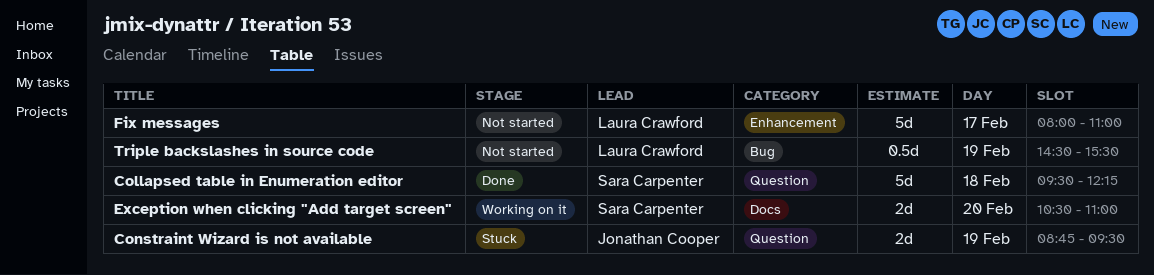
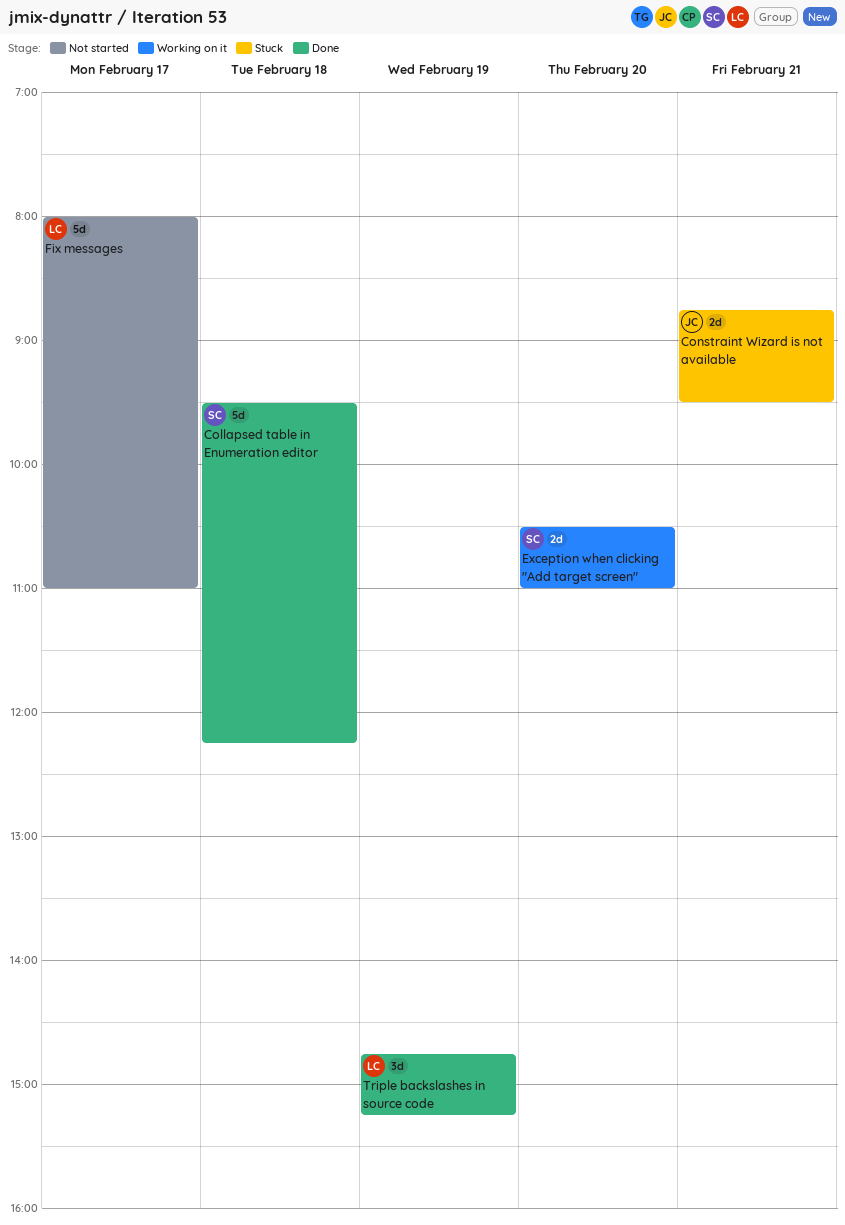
Constraint Wizard is not available, day: Feb 19 -> Feb 21
Triple backslashes in source code, status: Not started -> Done
Triple backslashes in source code, estimate: 0.5d -> 3d
Triple backslashes in source code, begins: 14:30 -> 14:45
Triple backslashes in source code, ends: 15:30 -> 15:15

